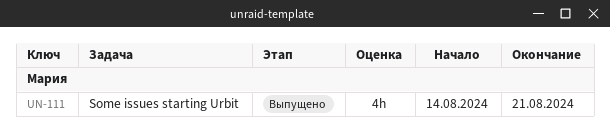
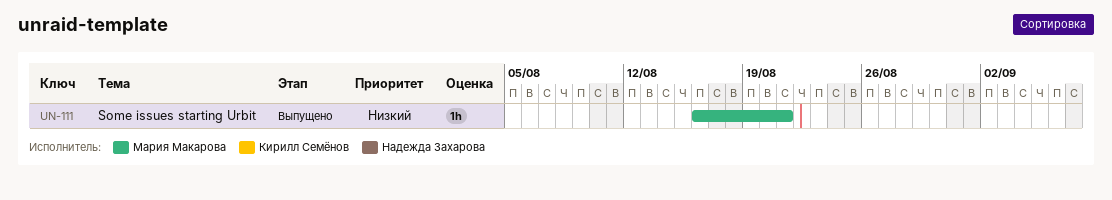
UN-111, estimate: 4h -> 1h
UN-111, start: Aug 14 -> Aug 16

